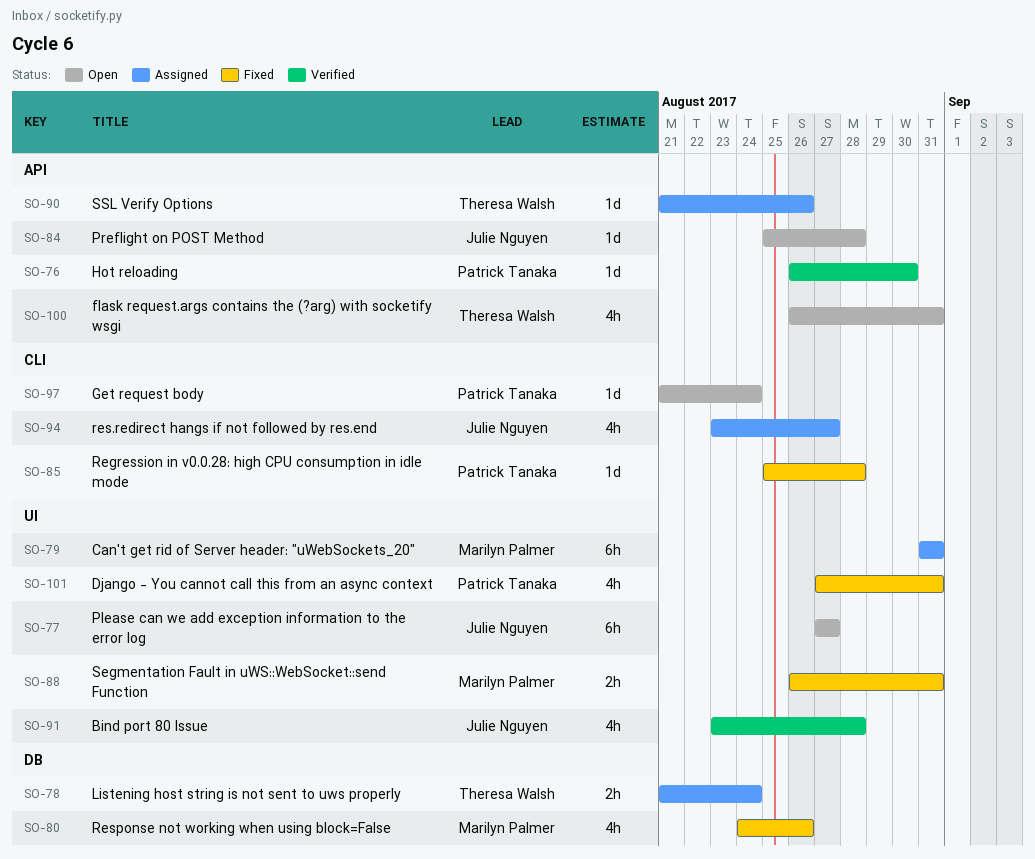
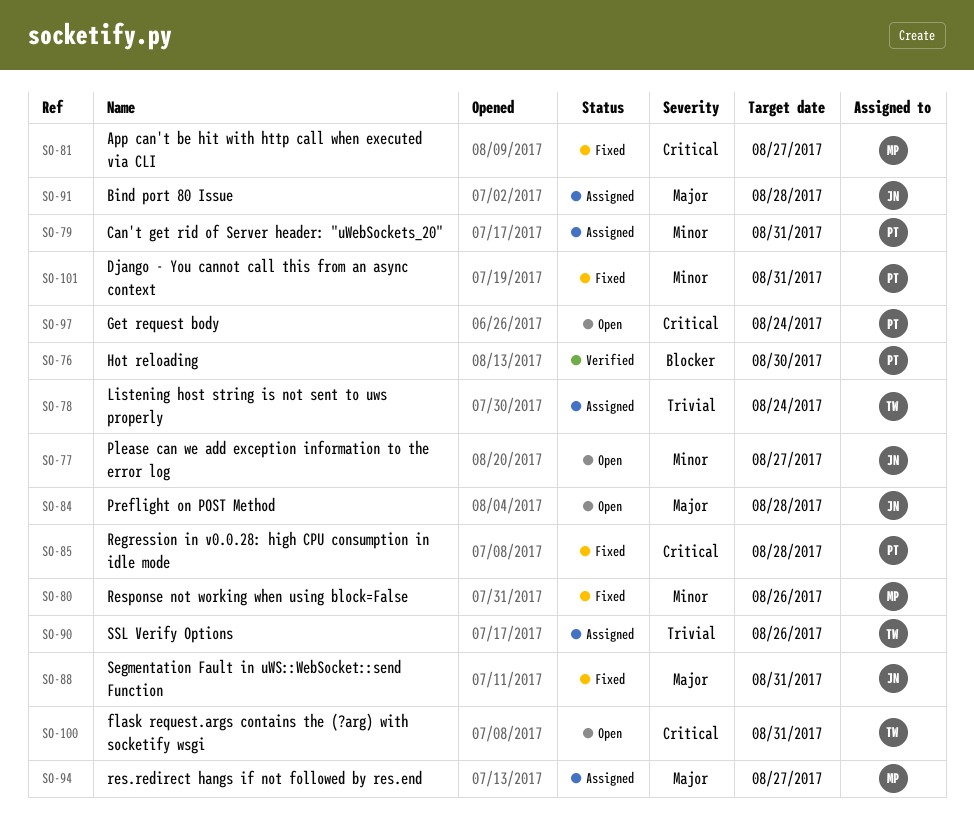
SO-79, owner: Marilyn Palmer -> Patrick Tanaka
SO-81: none -> present
SO-88, owner: Marilyn Palmer -> Julie Nguyen
SO-91, status: Verified -> Assigned
SO-94, owner: Julie Nguyen -> Marilyn Palmer

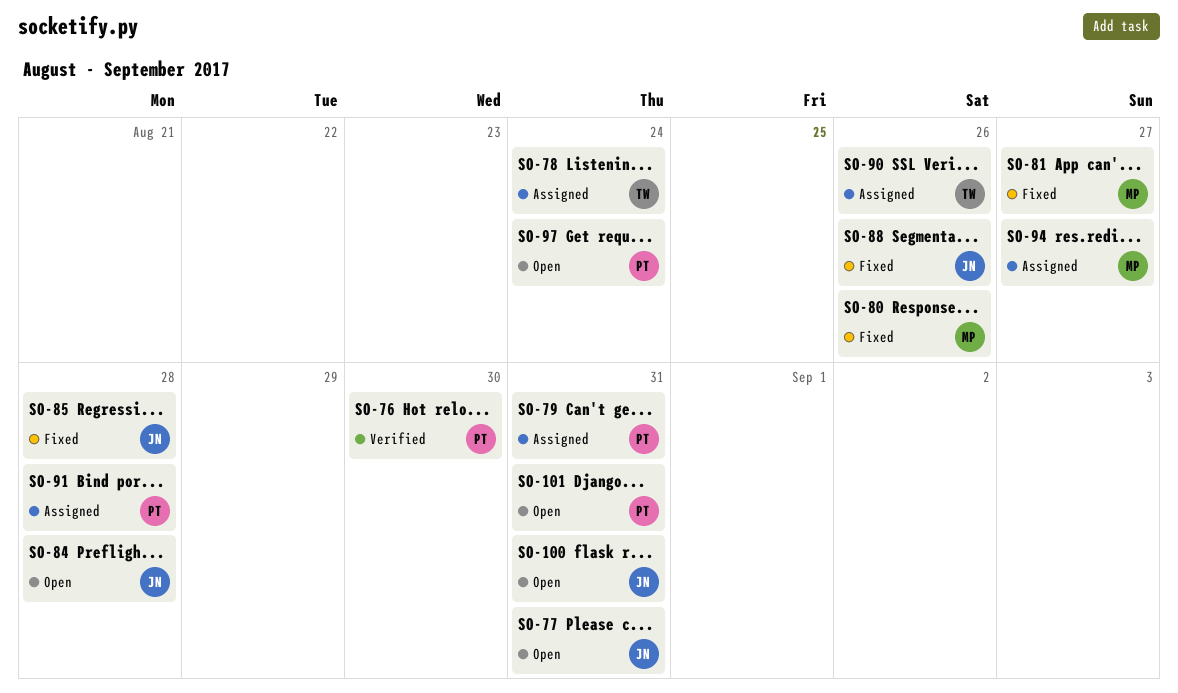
SO-77, due: Aug 27 -> Aug 31
SO-85, owner: PT -> JN
SO-88, due: Aug 31 -> Aug 26
SO-91, owner: JN -> PT
SO-100, owner: TW -> JN
SO-101, status: Fixed -> Open

